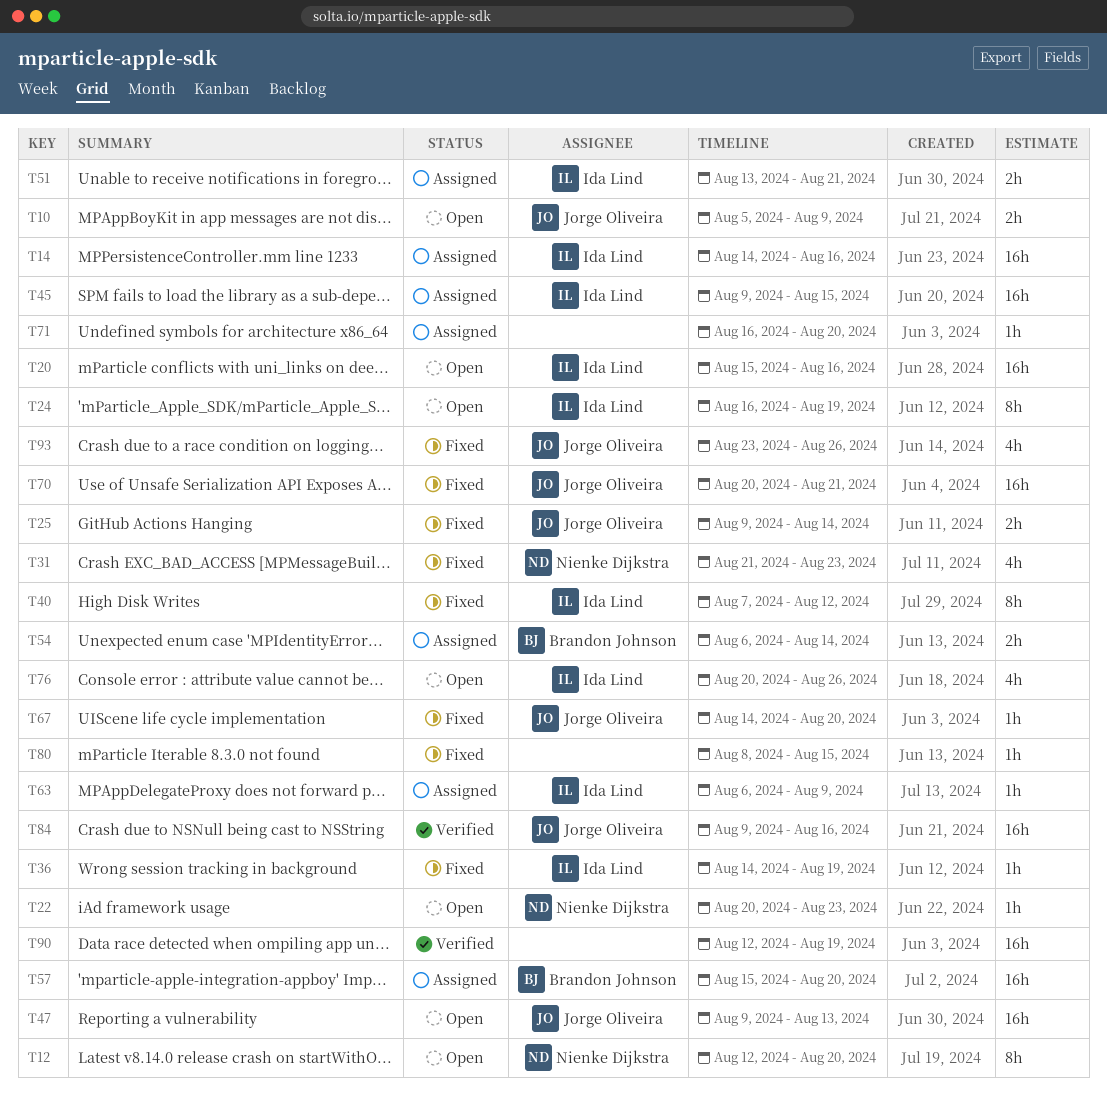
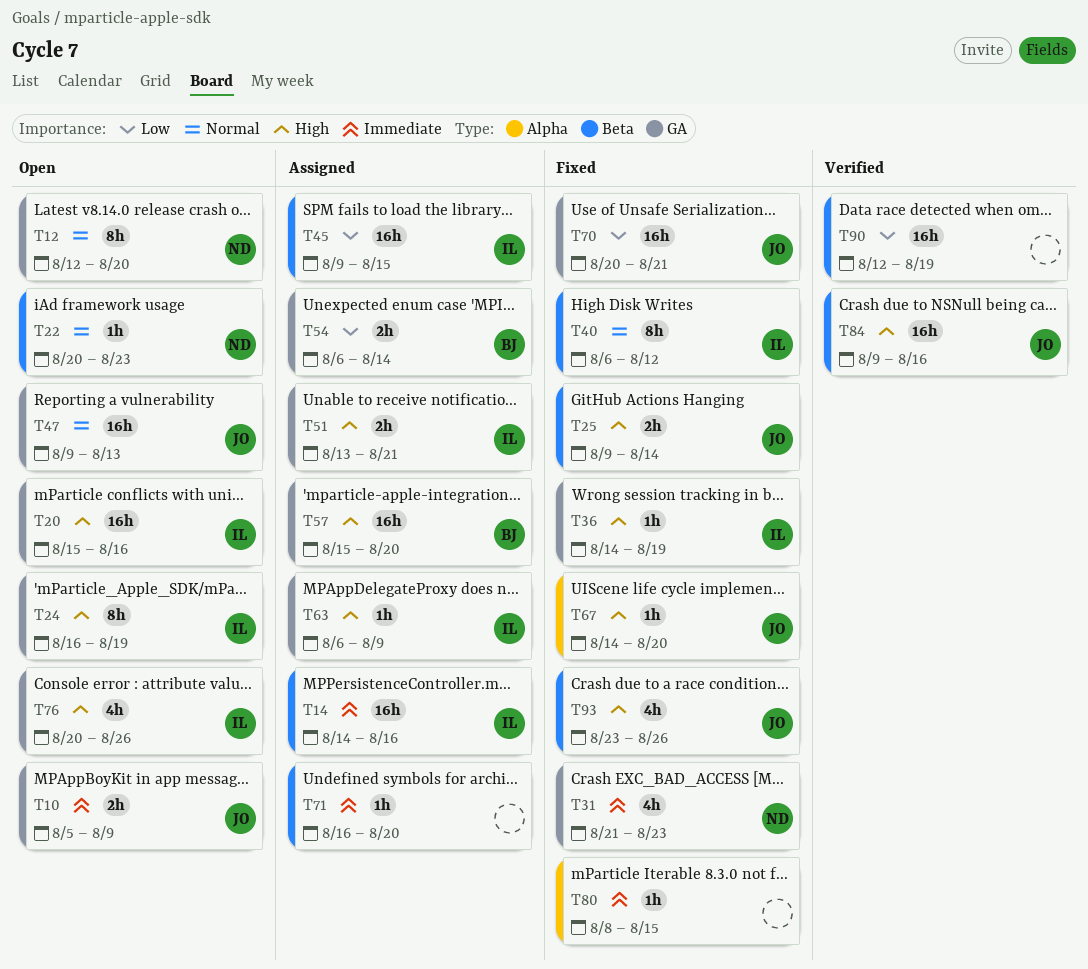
T40, start: Aug 7 -> Aug 6

